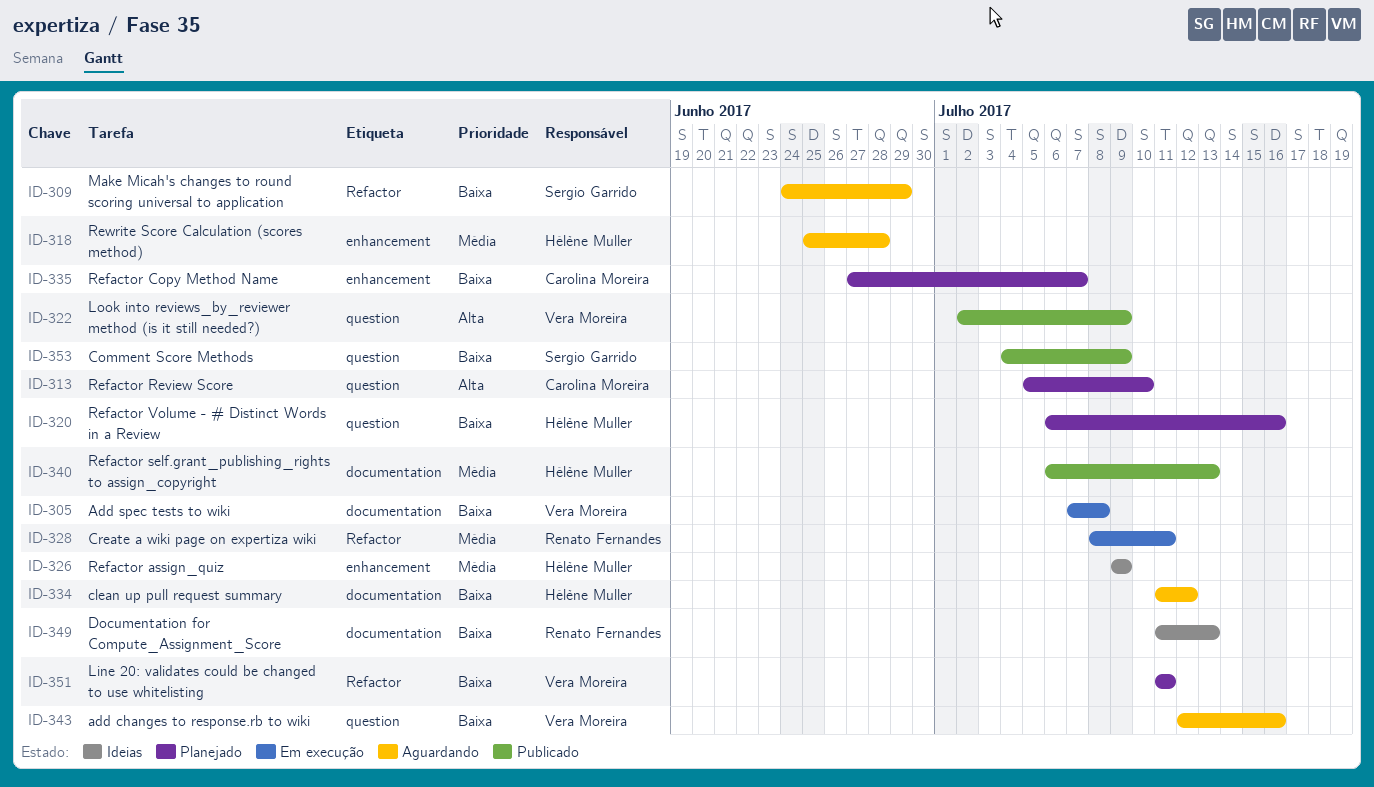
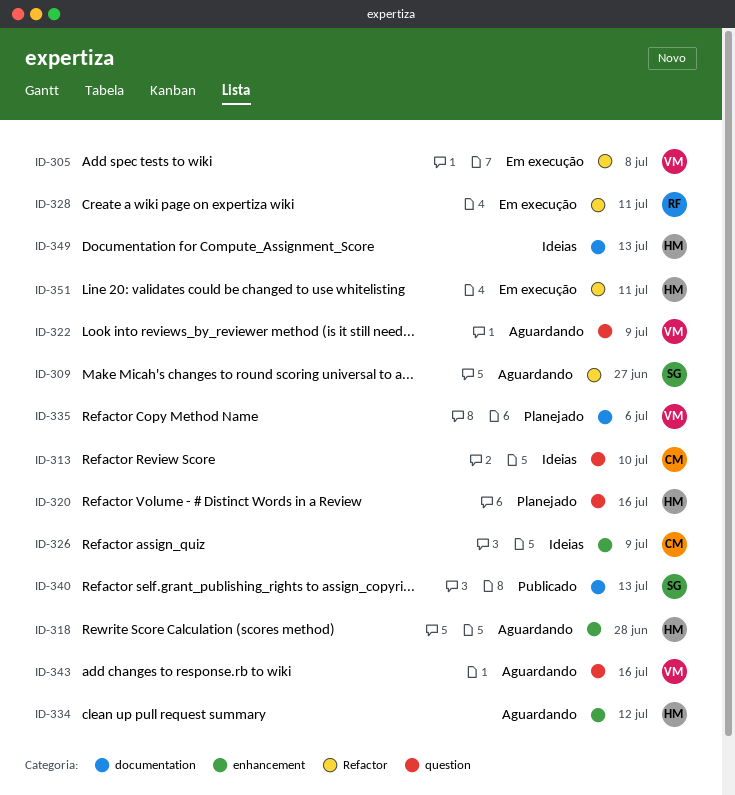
ID-305, label: documentation -> Refactor
ID-309, due: Jun 29 -> Jun 27
ID-313, status: Planejado -> Ideias
ID-322, status: Publicado -> Aguardando
ID-326, owner: Hélène Muller -> Carolina Moreira
ID-334, label: documentation -> enhancement
ID-335, owner: Carolina Moreira -> Vera Moreira
ID-335, label: enhancement -> documentation
ID-335, due: Jul 7 -> Jul 6
ID-340, owner: Hélène Muller -> Sergio Garrido
ID-349, owner: Renato Fernandes -> Hélène Muller
ID-351, status: Planejado -> Em execução
ID-351, owner: Vera Moreira -> Hélène Muller
ID-353: present -> none

